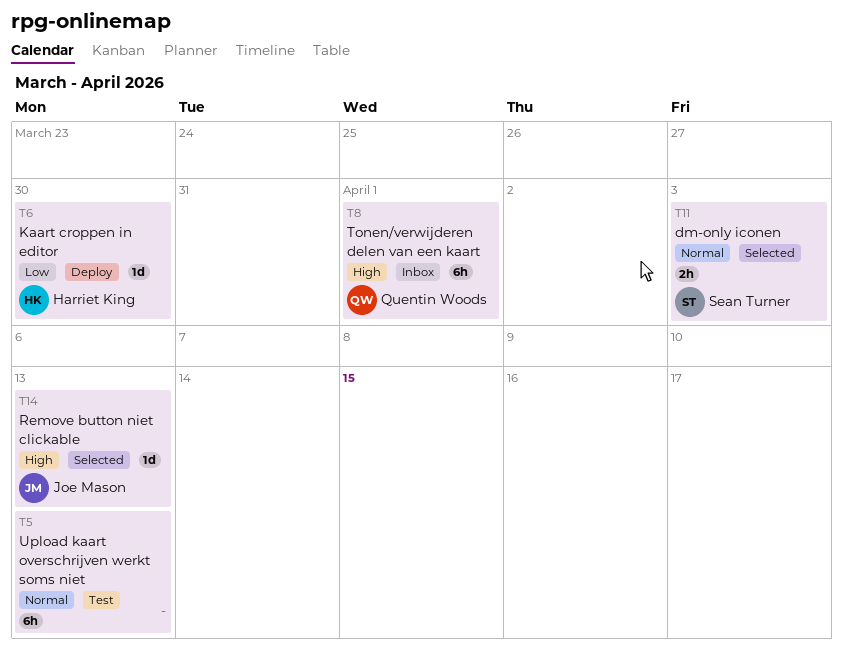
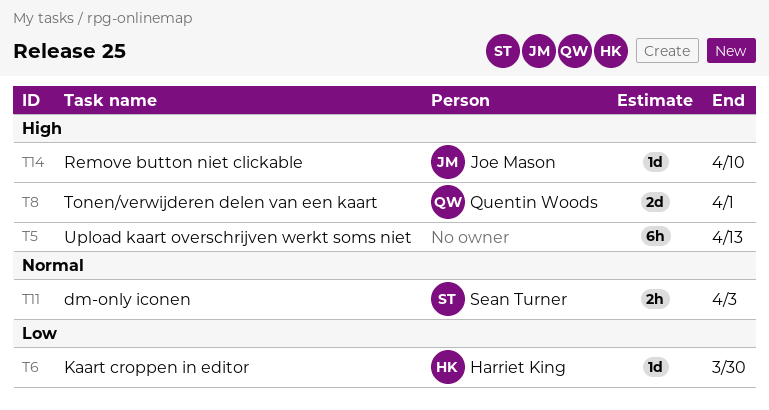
T5, priority: Normal -> High
T8, estimate: 6h -> 2d
T14, due: Apr 13 -> Apr 10

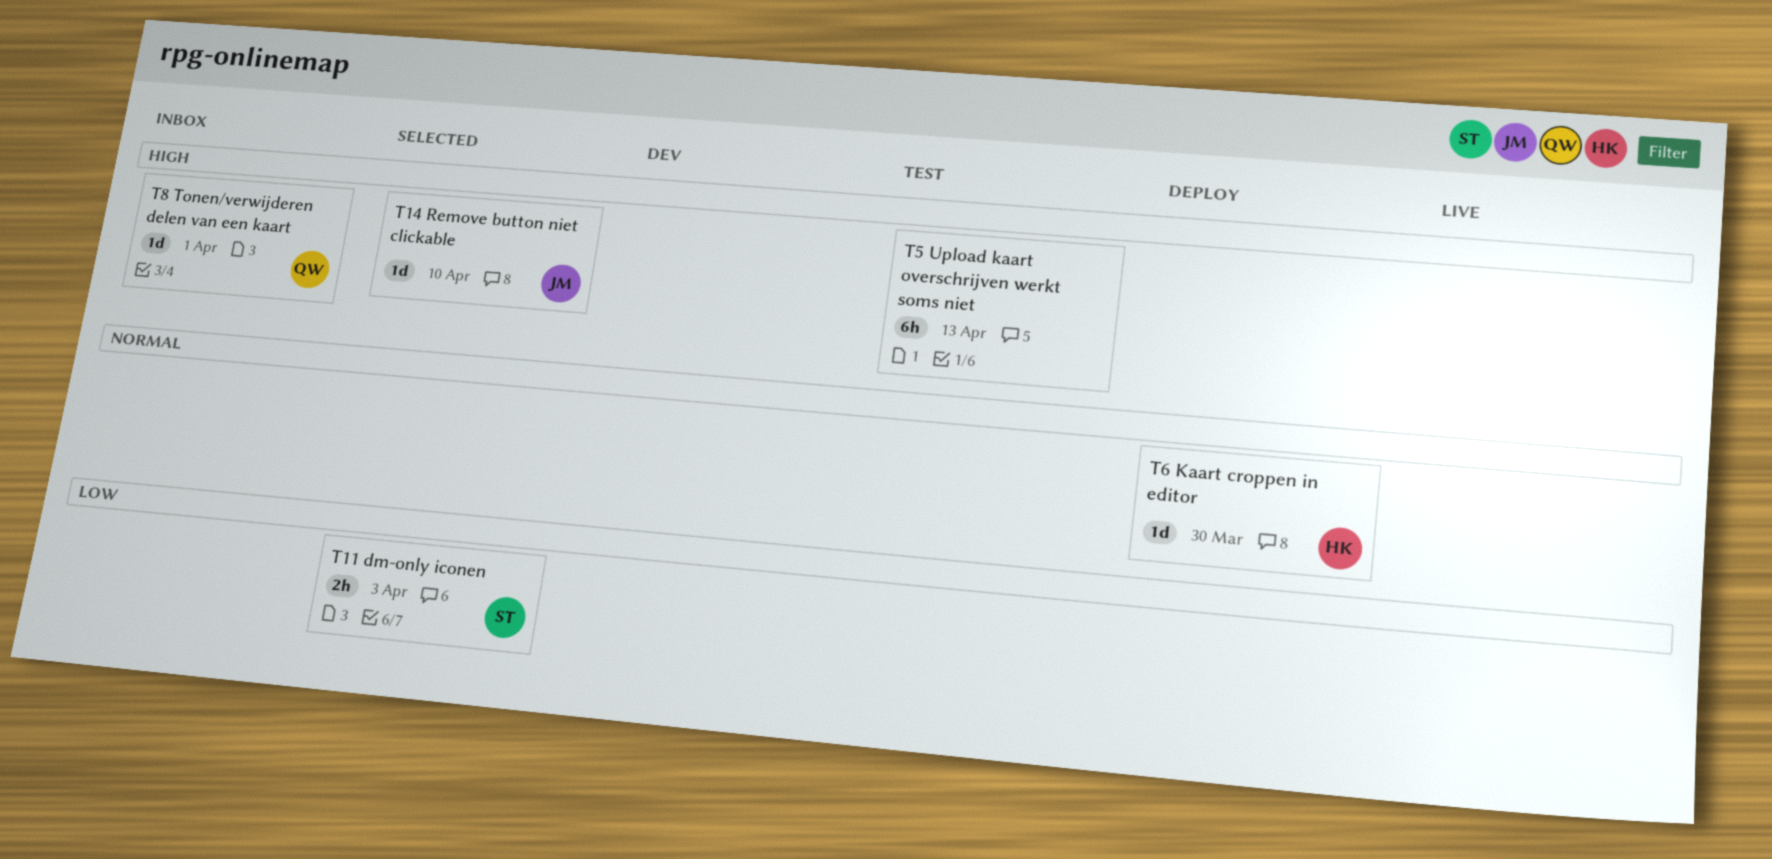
T6, priority: Low -> Normal
T8, estimate: 2d -> 1d
T11, priority: Normal -> Low

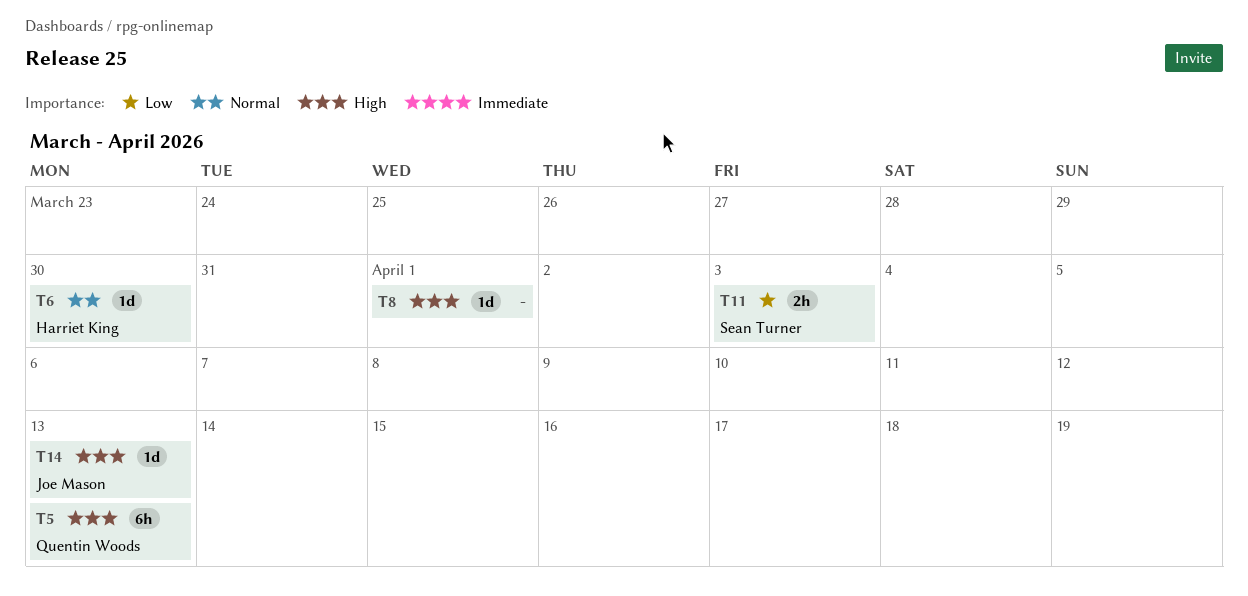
T5, owner: none -> Quentin Woods
T8, owner: Quentin Woods -> none
T14, due: Apr 10 -> Apr 13

